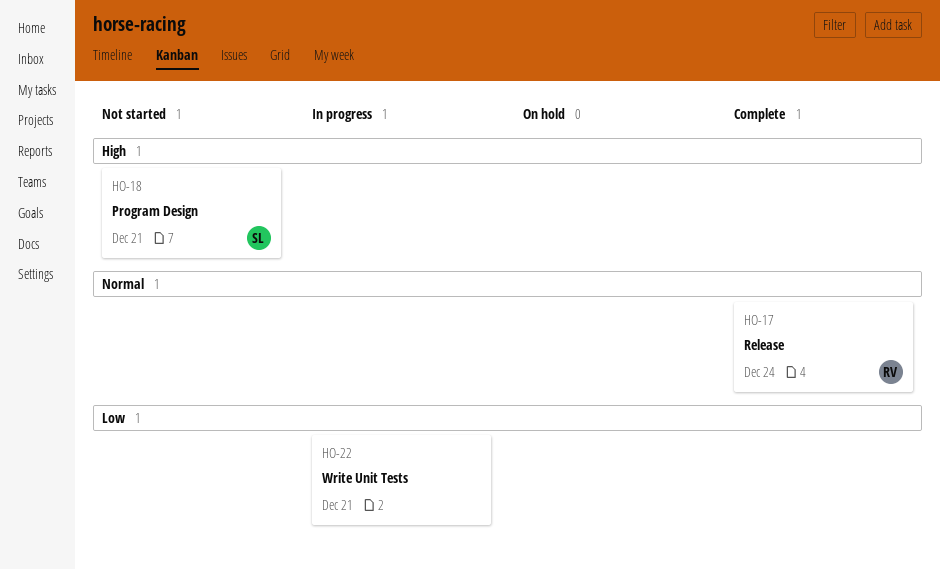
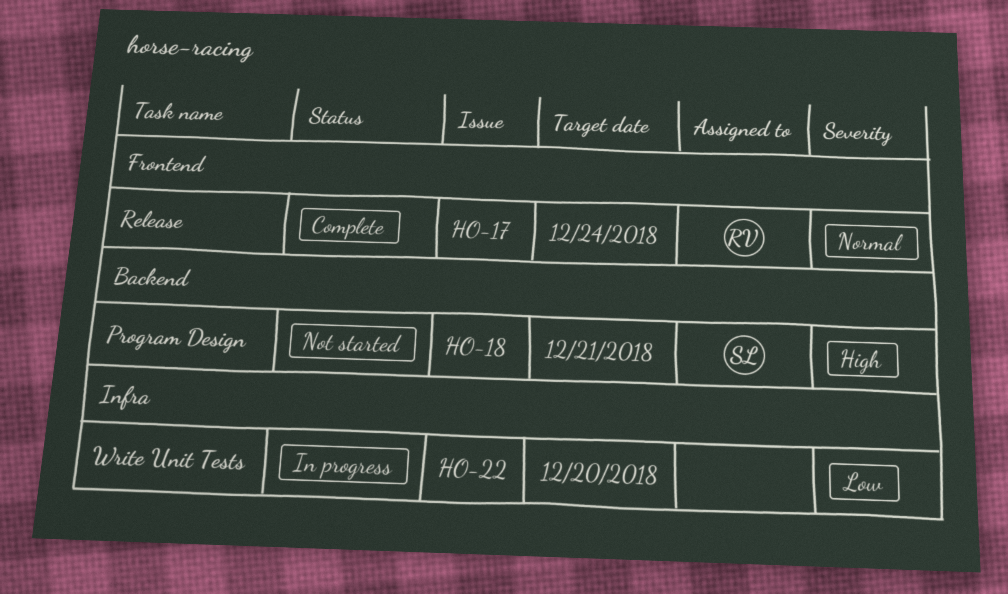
HO-22, due: Dec 21 -> Dec 20

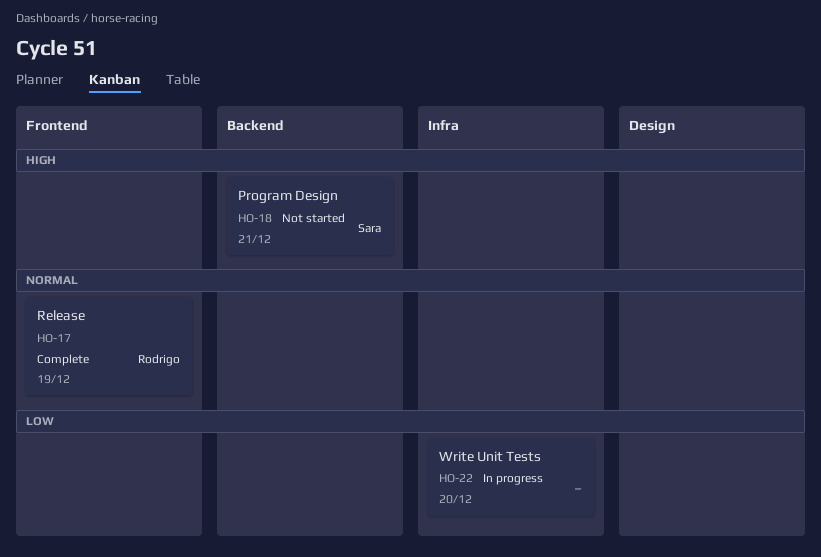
HO-17, due: Dec 24 -> Dec 19

